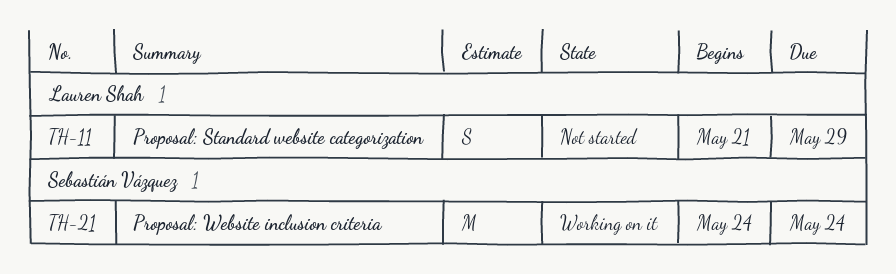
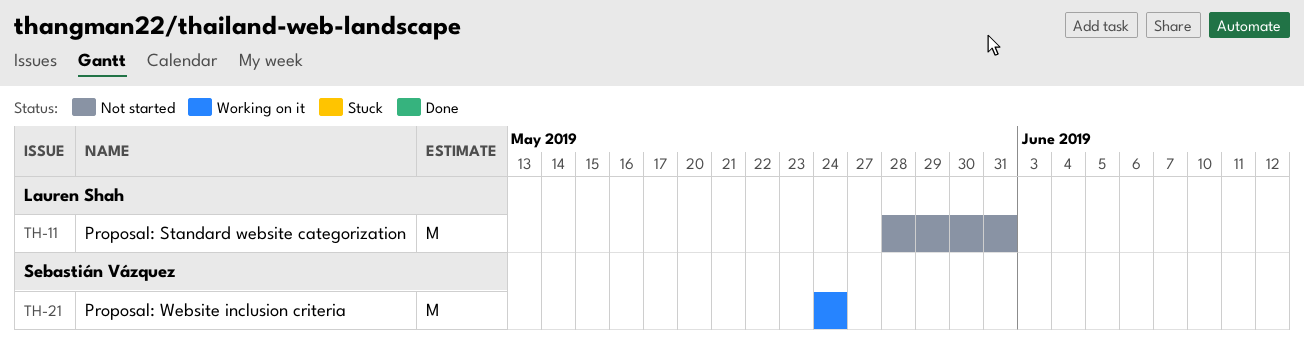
TH-11, estimate: S -> M
TH-11, start: May 21 -> May 28
TH-11, due: May 29 -> May 31

